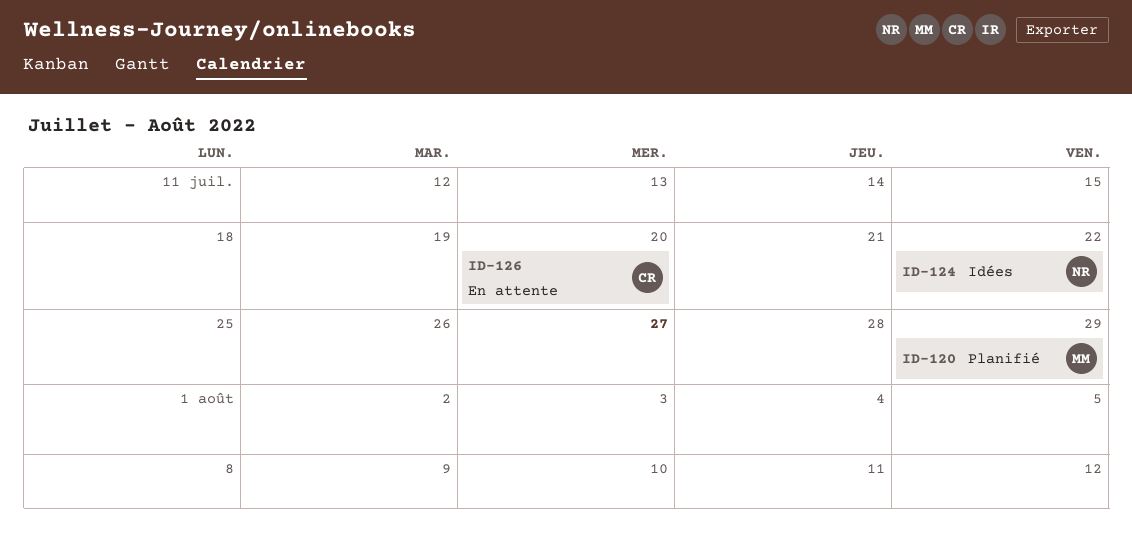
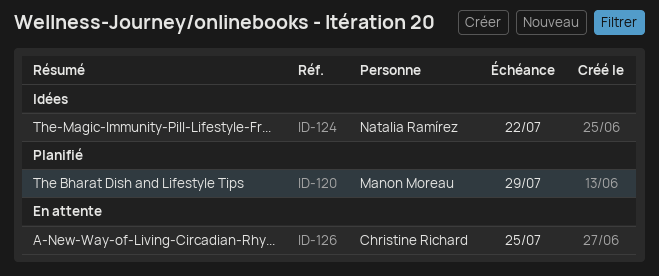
ID-126, due: Jul 20 -> Jul 25

